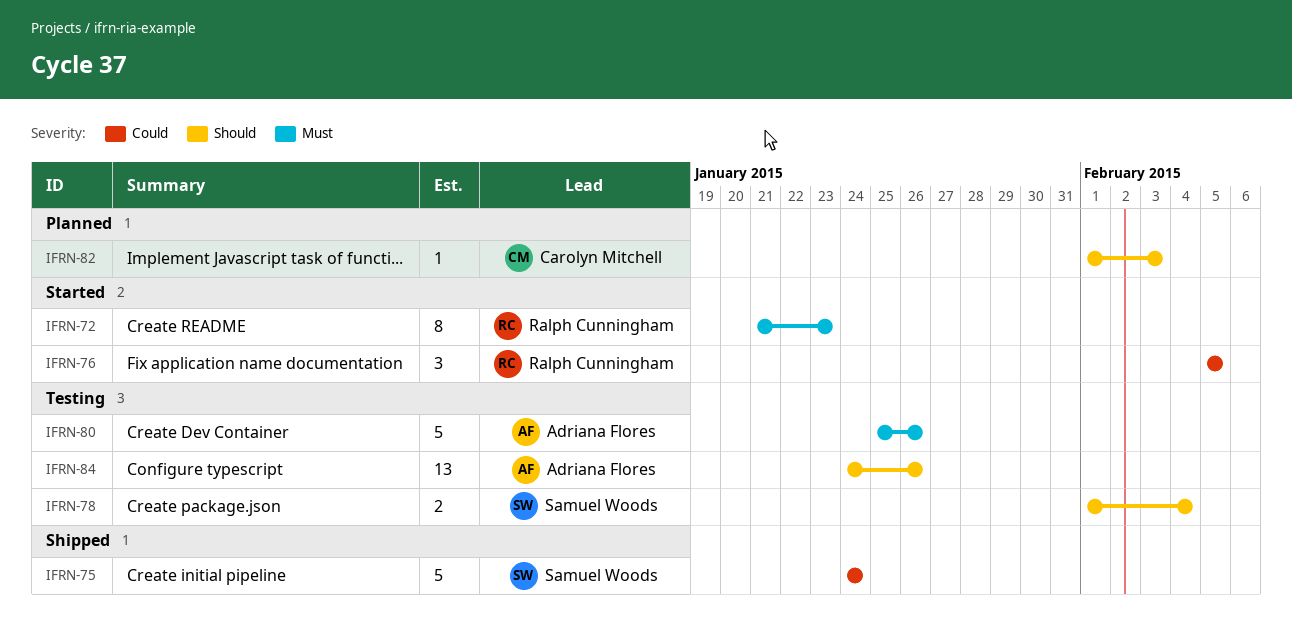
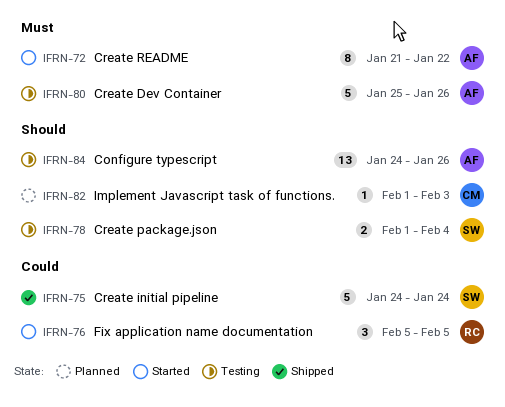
IFRN-72, owner: Ralph Cunningham -> Adriana Flores
IFRN-72, due: Jan 23 -> Jan 22

